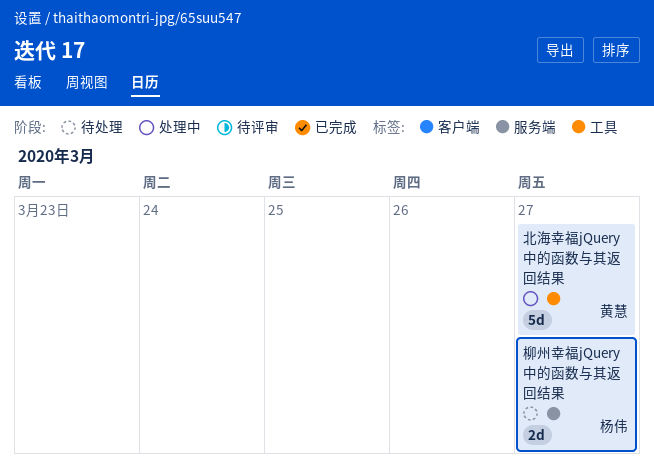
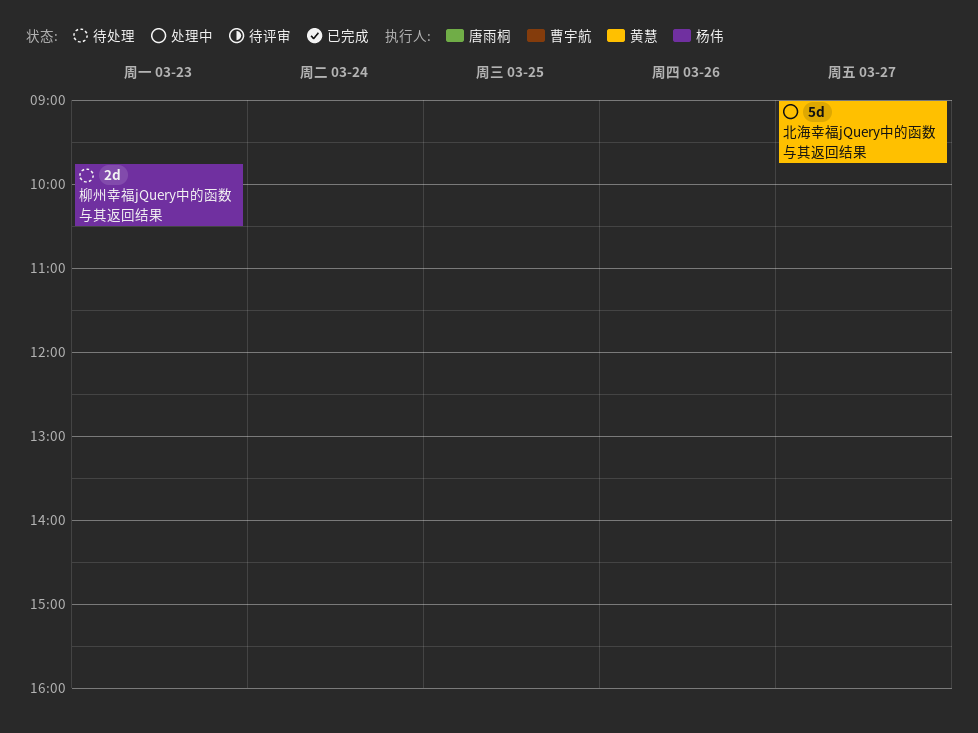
柳州幸福jQuery中的函数与其返回结果, day: Mar 27 -> Mar 23

